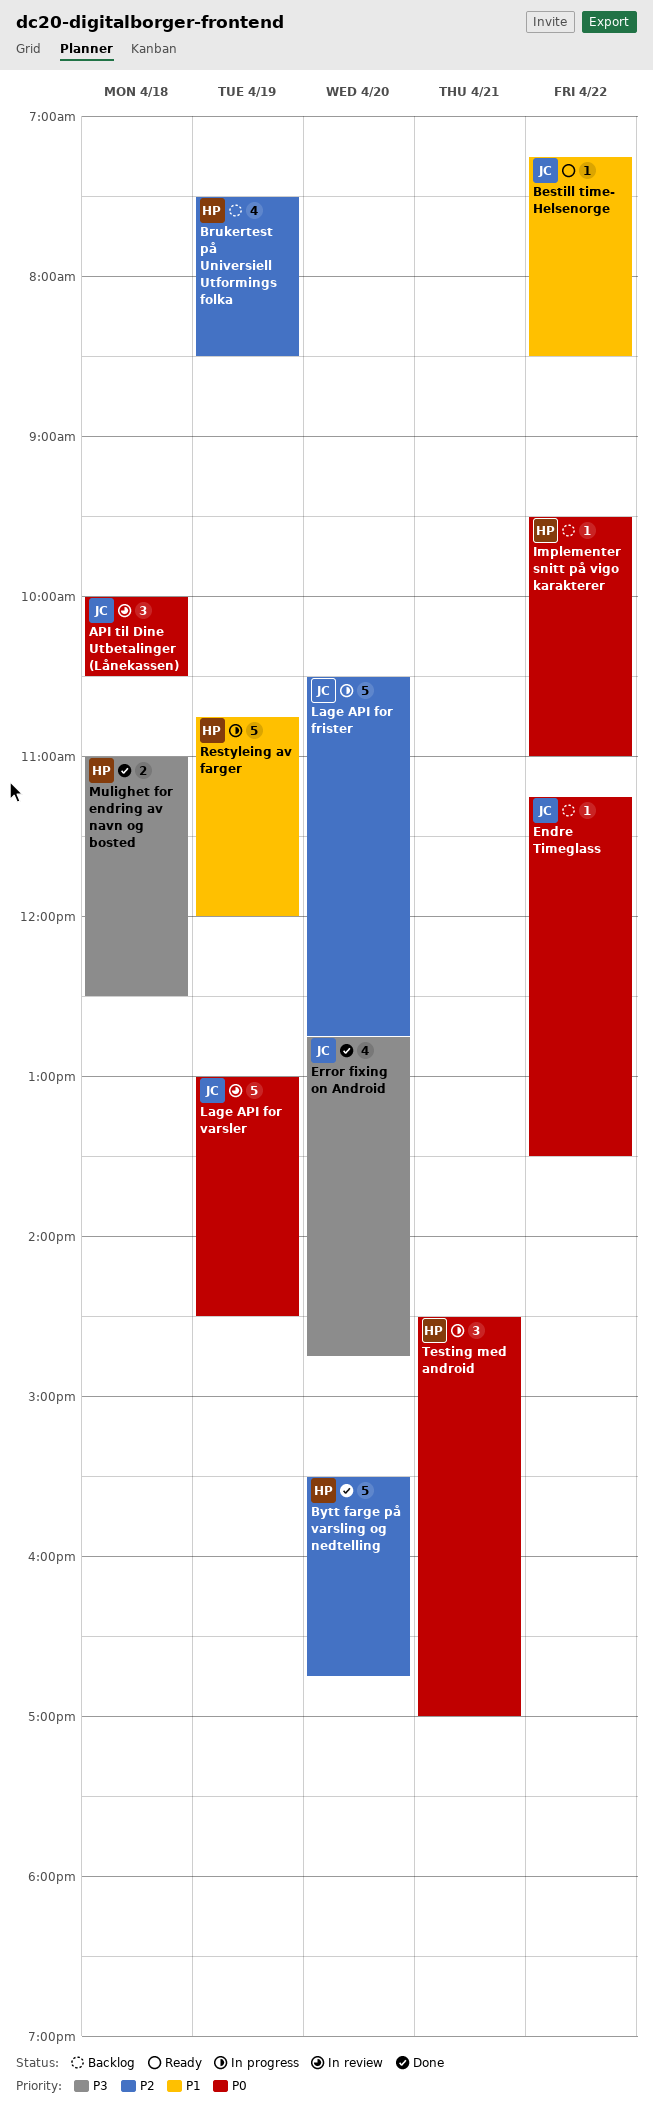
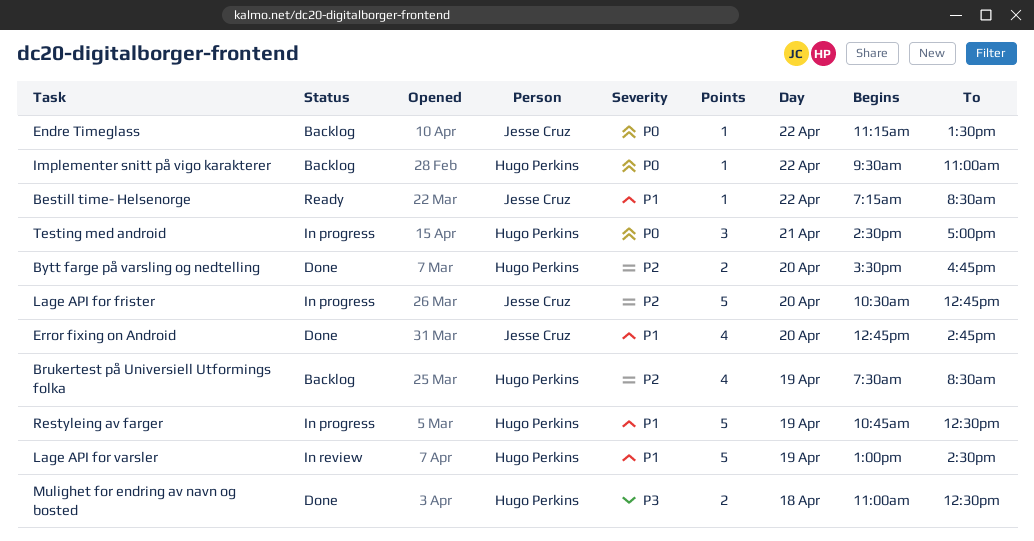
API til Dine Utbetalinger (Lånekassen): present -> none
Bytt farge på varsling og nedtelling, estimate: 5 -> 2
Error fixing on Android, priority: P3 -> P1
Lage API for varsler, owner: Jesse Cruz -> Hugo Perkins
Lage API for varsler, priority: P0 -> P1
Restyleing av farger, ends: 12:00 -> 12:30

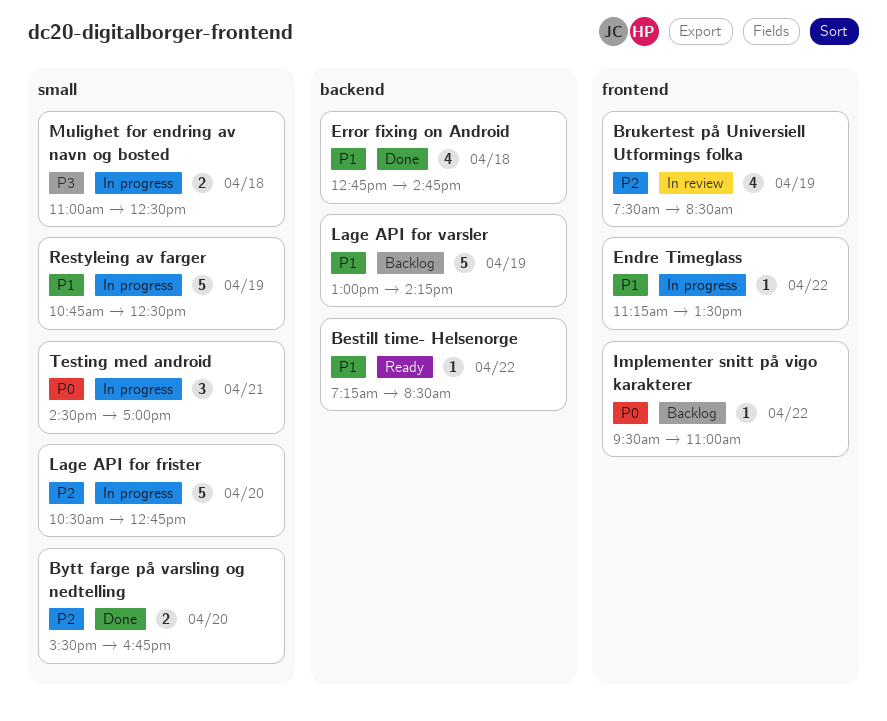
Brukertest på Universiell Utformings folka, status: Backlog -> In review
Endre Timeglass, status: Backlog -> In progress
Endre Timeglass, priority: P0 -> P1
Error fixing on Android, day: Apr 20 -> Apr 18
Lage API for varsler, status: In review -> Backlog
Lage API for varsler, ends: 14:30 -> 14:15
Mulighet for endring av navn og bosted, status: Done -> In progress

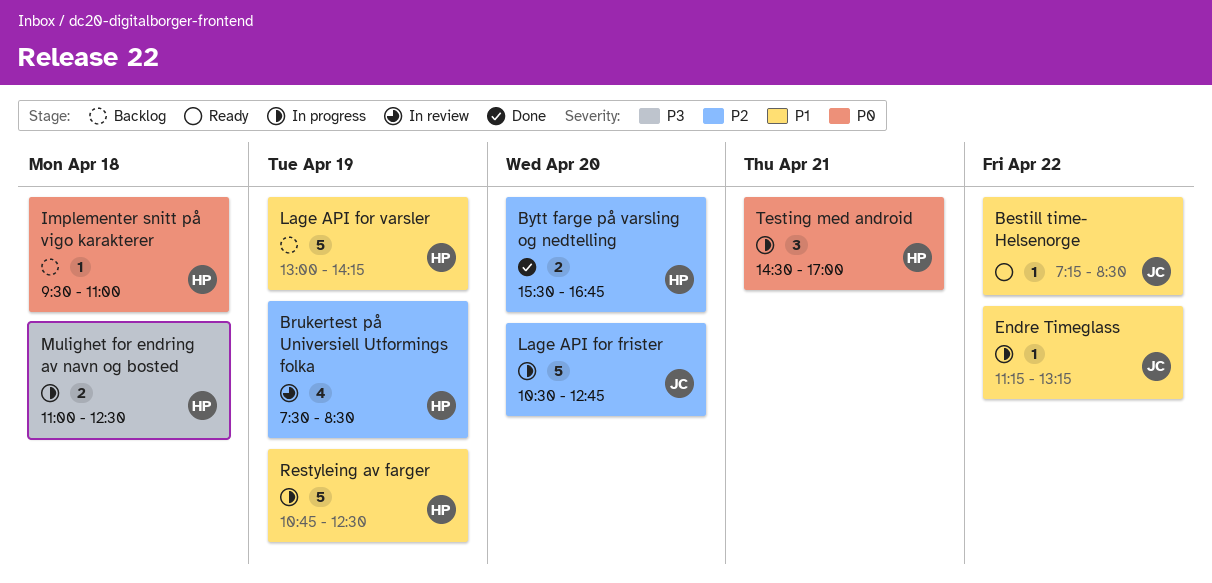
Endre Timeglass, ends: 13:30 -> 13:15
Error fixing on Android: present -> none
Implementer snitt på vigo karakterer, day: Apr 22 -> Apr 18

